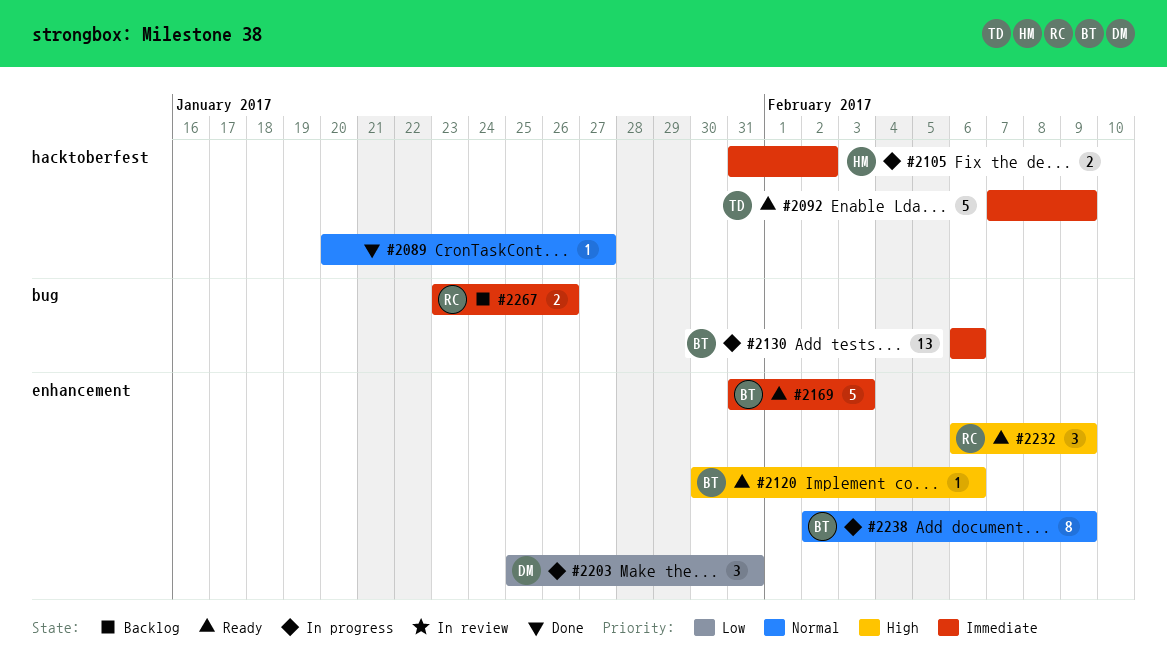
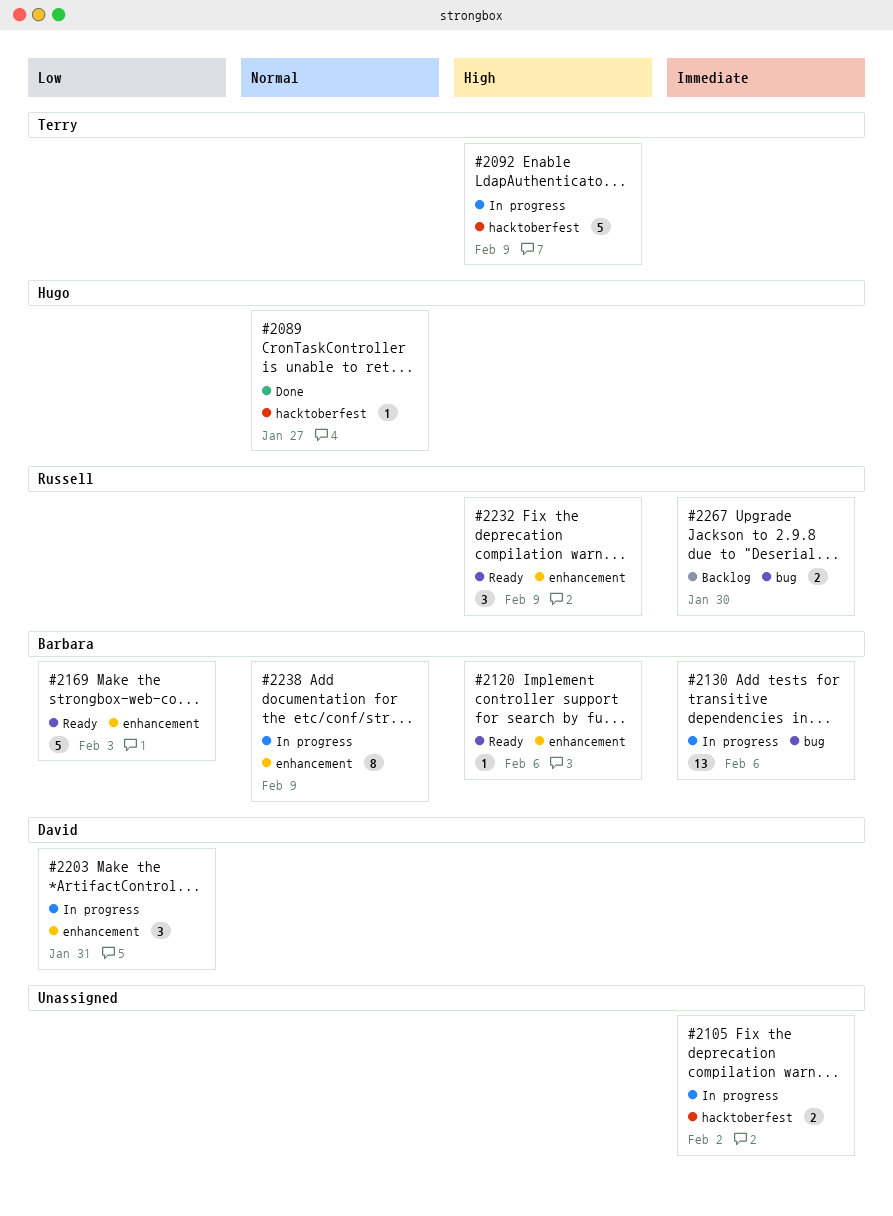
#2089, owner: none -> Hugo
#2092, status: Ready -> In progress
#2092, priority: Immediate -> High
#2105, owner: Hugo -> none
#2169, priority: Immediate -> Low
#2267, due: Jan 26 -> Jan 30

